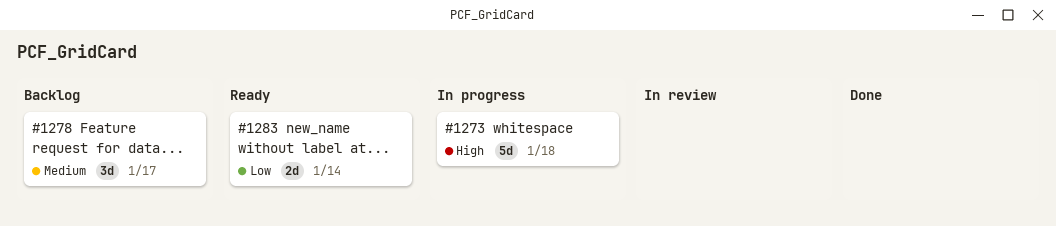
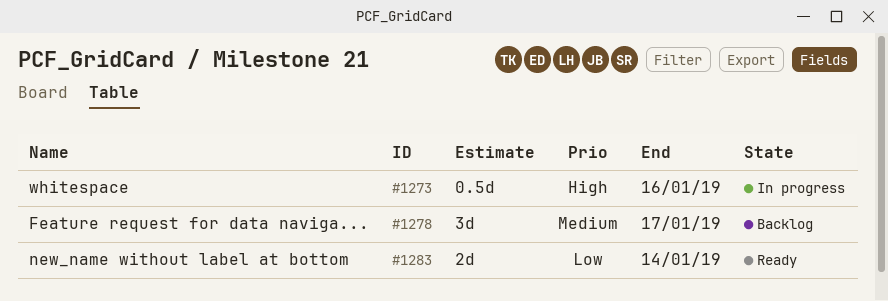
#1273, estimate: 5d -> 0.5d
#1273, due: Jan 18 -> Jan 16

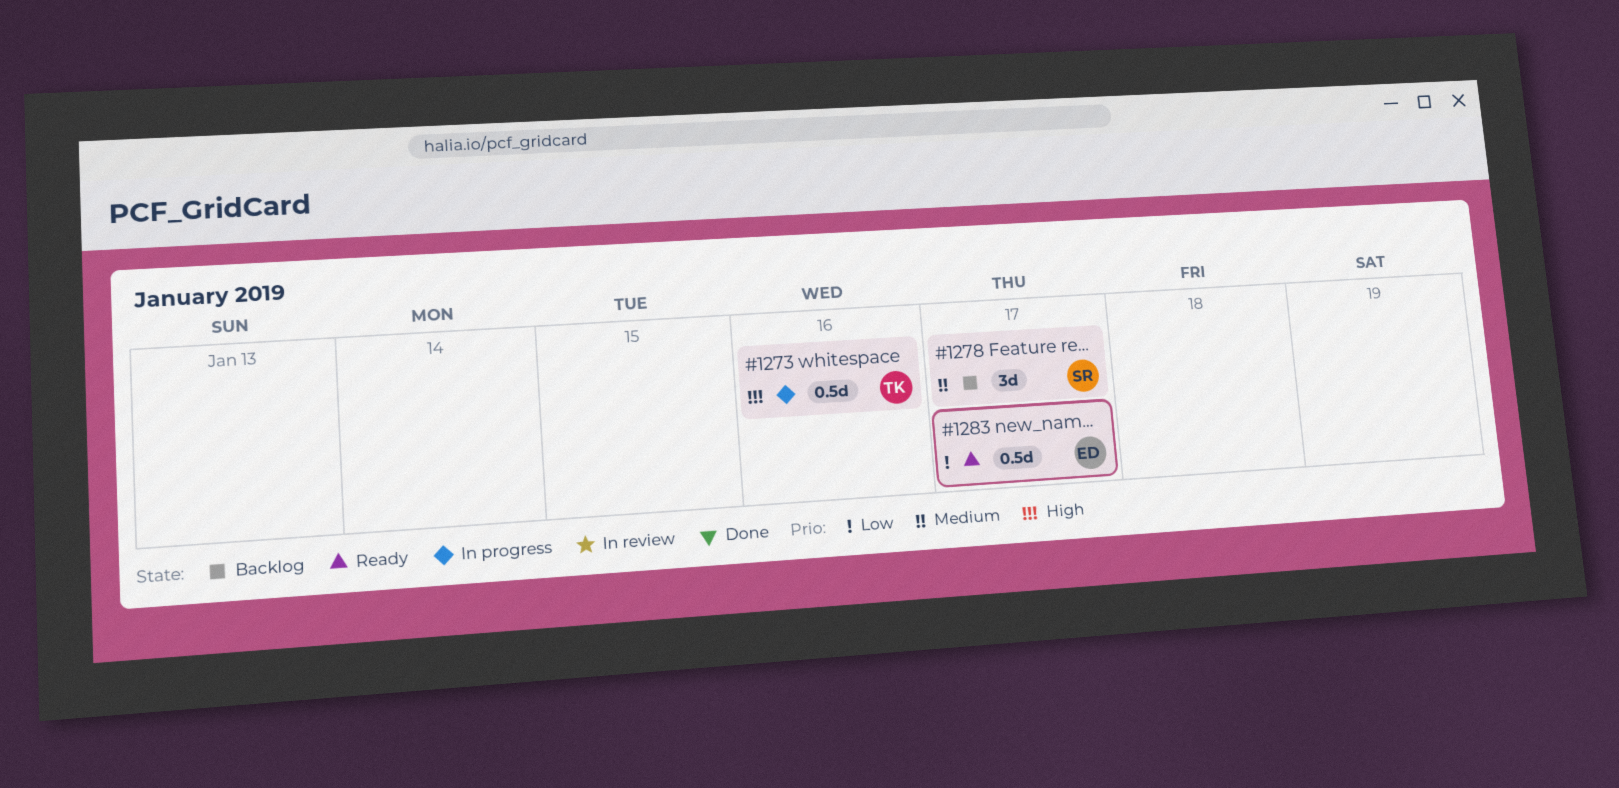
#1283, estimate: 2d -> 0.5d
#1283, due: Jan 14 -> Jan 17

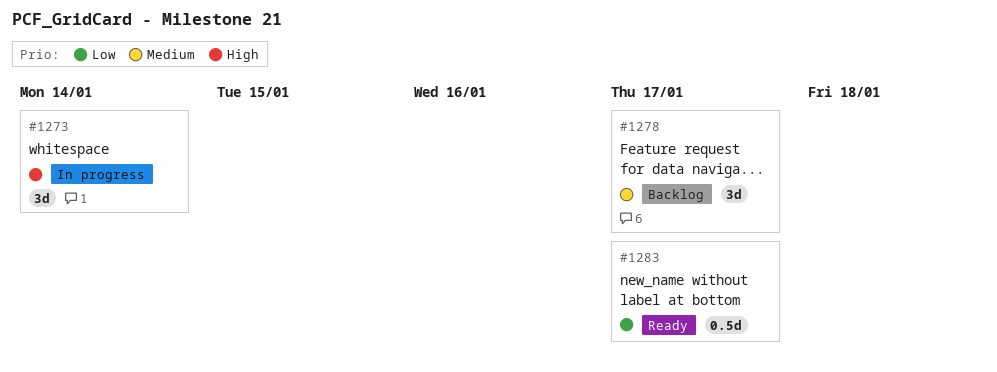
#1273, estimate: 0.5d -> 3d
#1273, due: Jan 16 -> Jan 14

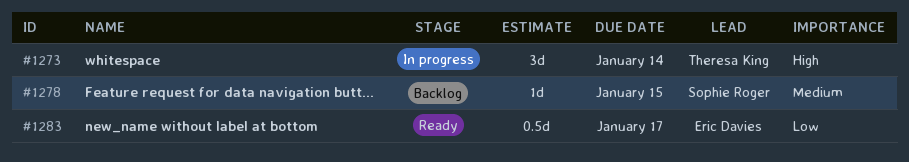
#1278, estimate: 3d -> 1d
#1278, due: Jan 17 -> Jan 15

